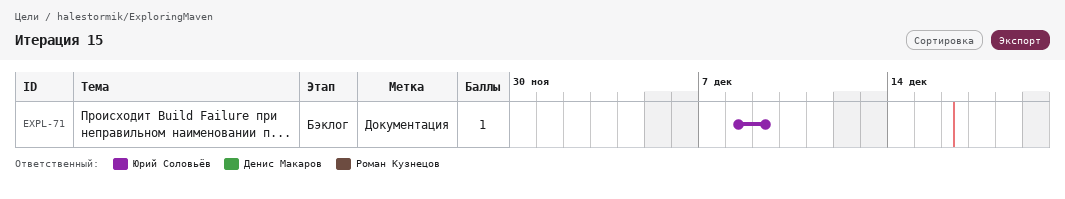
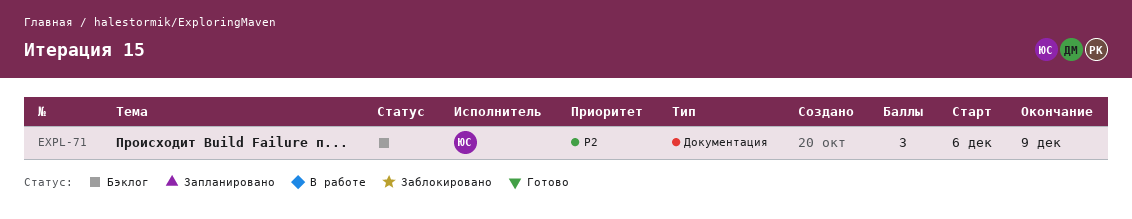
EXPL-71, estimate: 1 -> 3
EXPL-71, start: Dec 8 -> Dec 6

